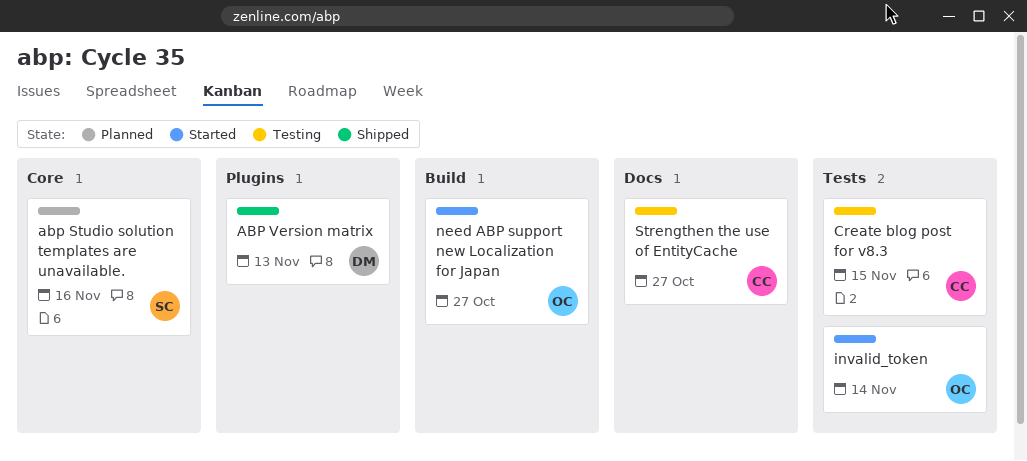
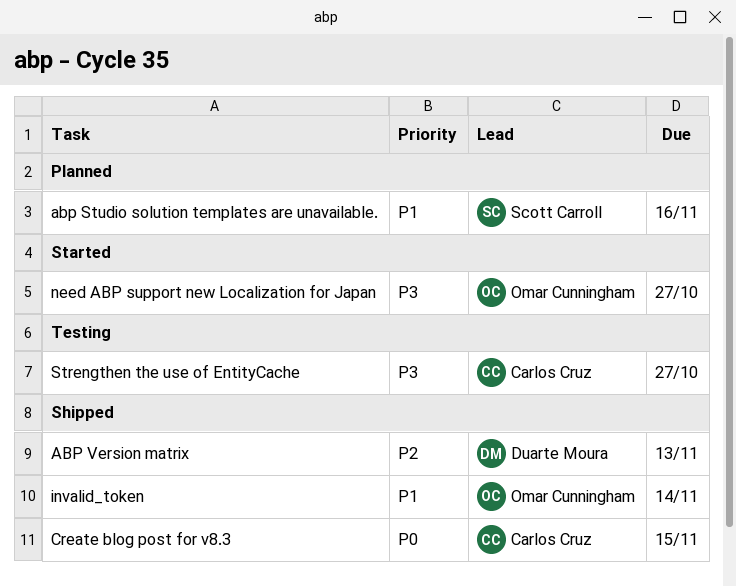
Create blog post for v8.3, status: Testing -> Shipped
invalid_token, status: Started -> Shipped

